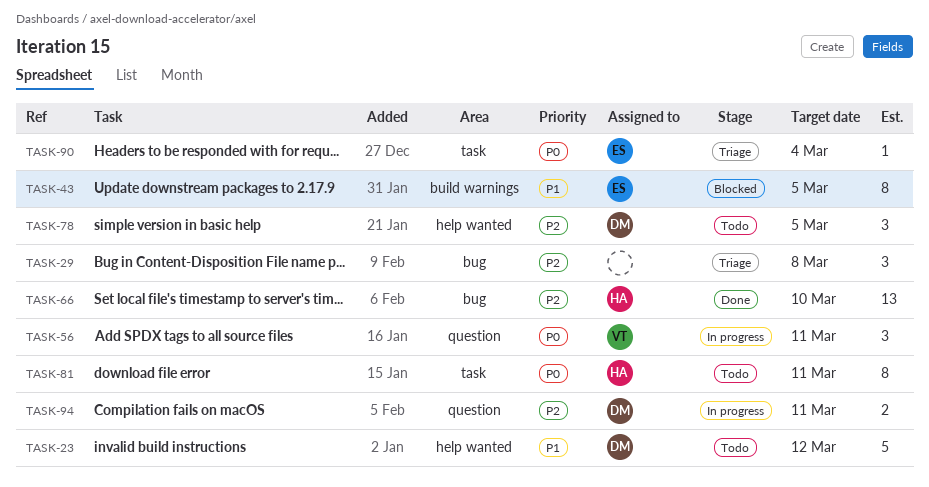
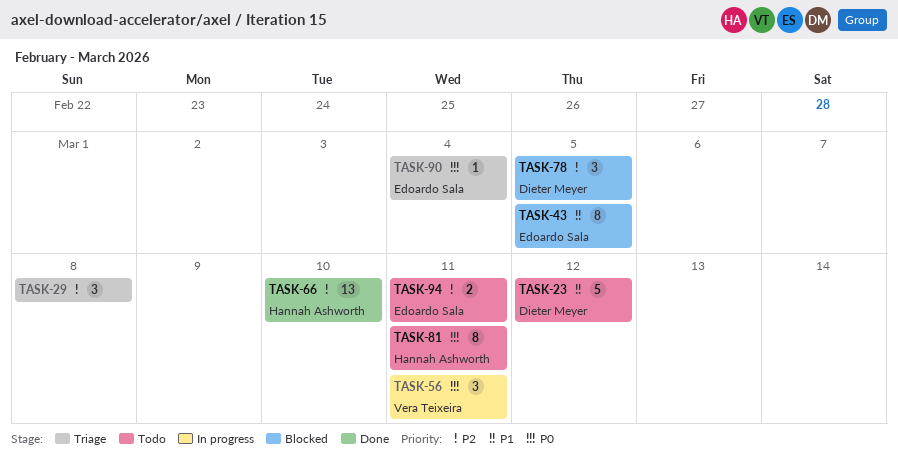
TASK-78, status: Todo -> Blocked
TASK-94, status: In progress -> Todo
TASK-94, owner: Dieter Meyer -> Edoardo Sala

